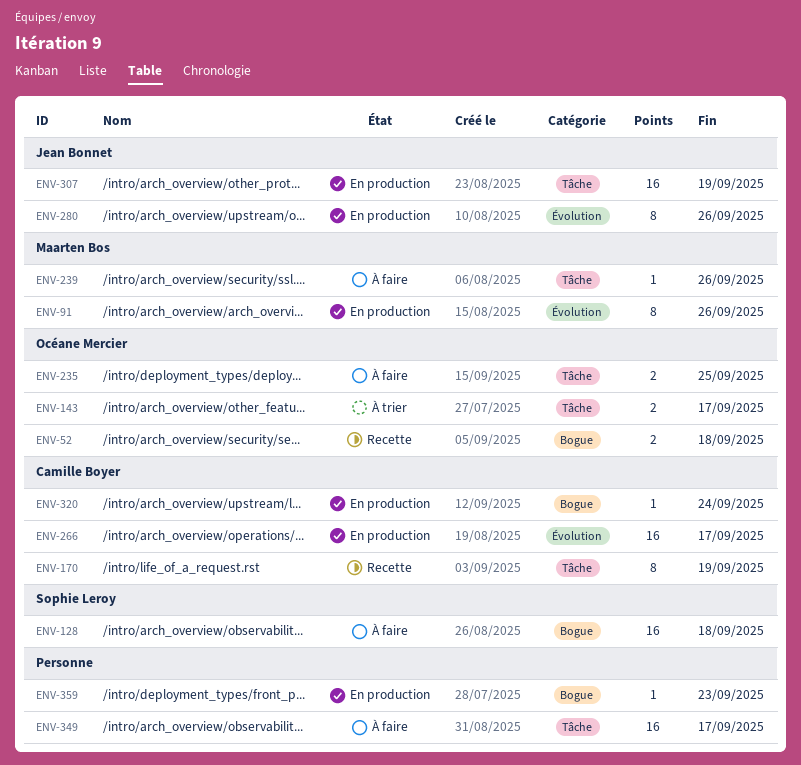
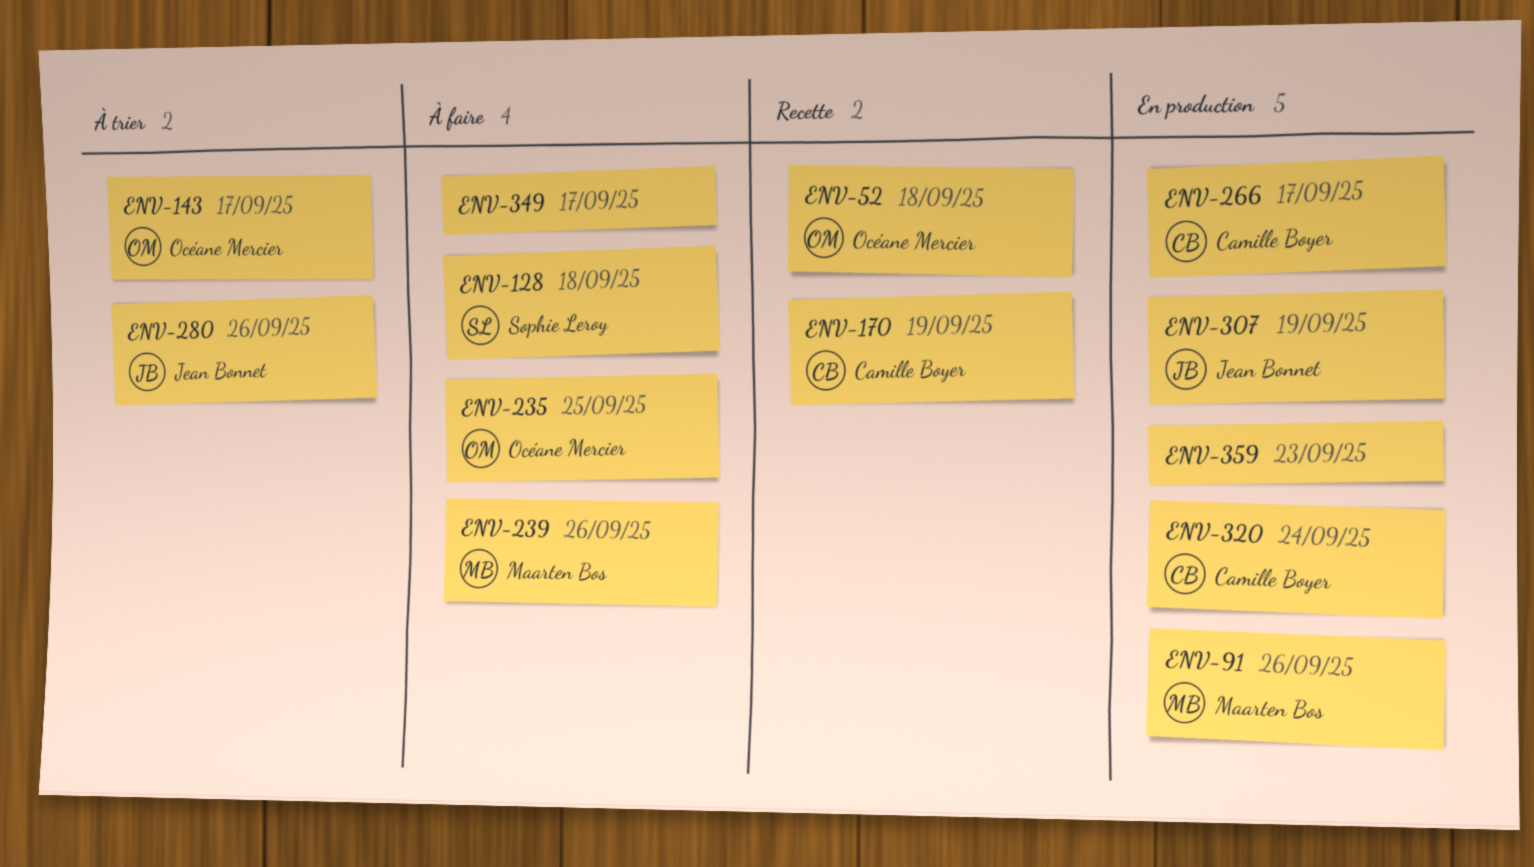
ENV-280, status: En production -> À trier

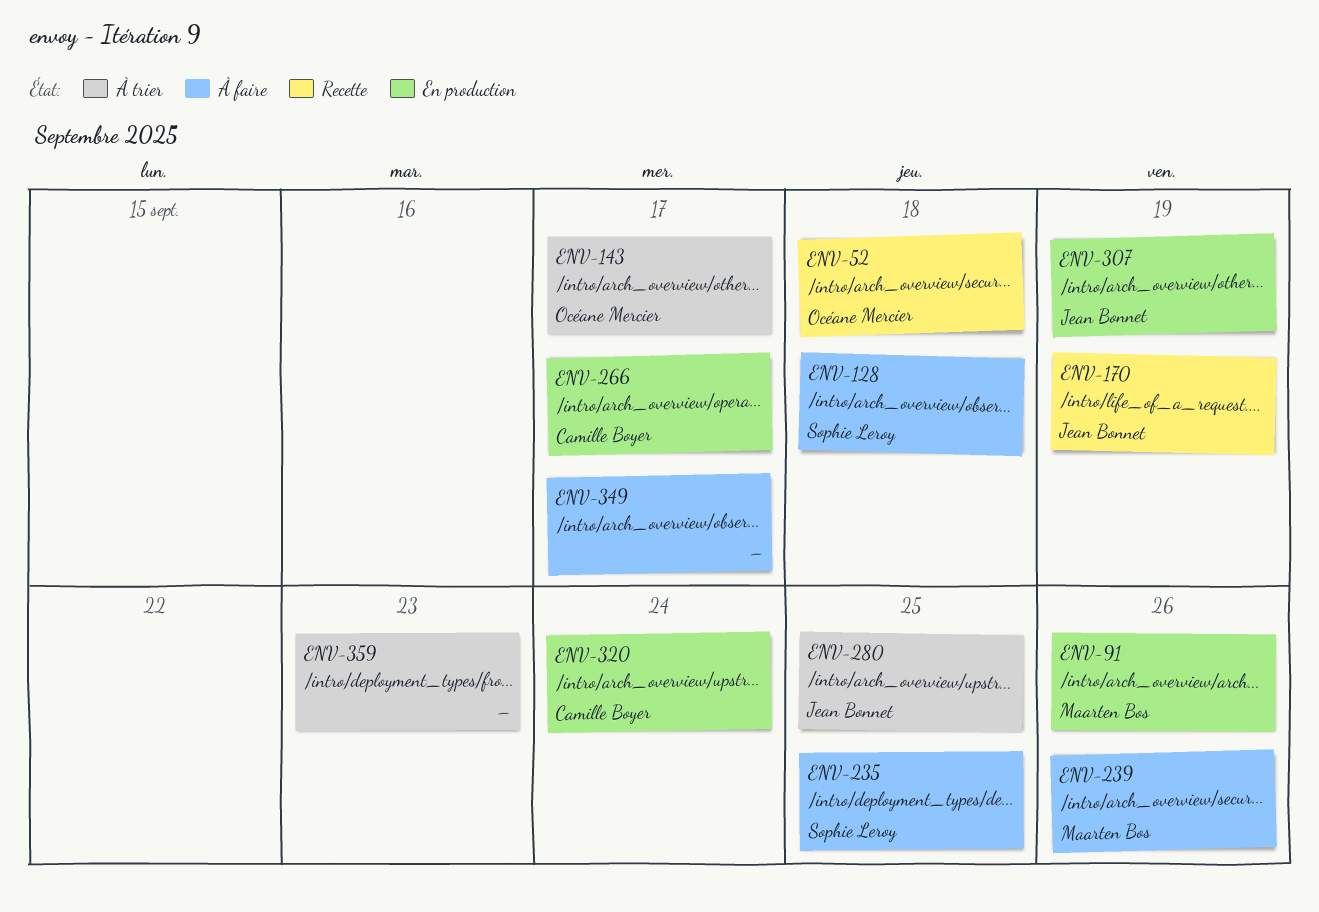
ENV-170, owner: Camille Boyer -> Jean Bonnet
ENV-235, owner: Océane Mercier -> Sophie Leroy
ENV-280, due: Sep 26 -> Sep 25
ENV-359, status: En production -> À trier

